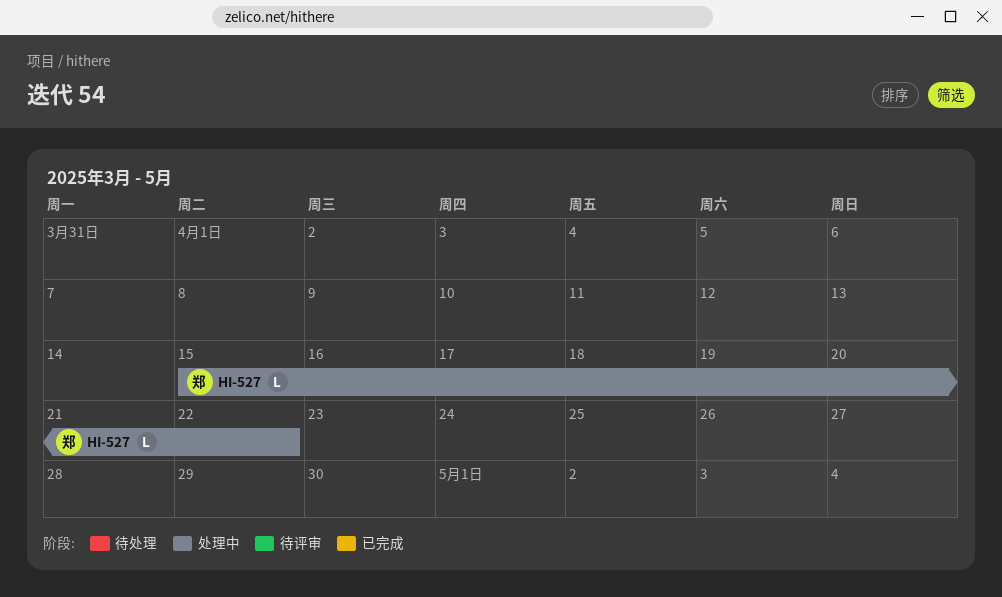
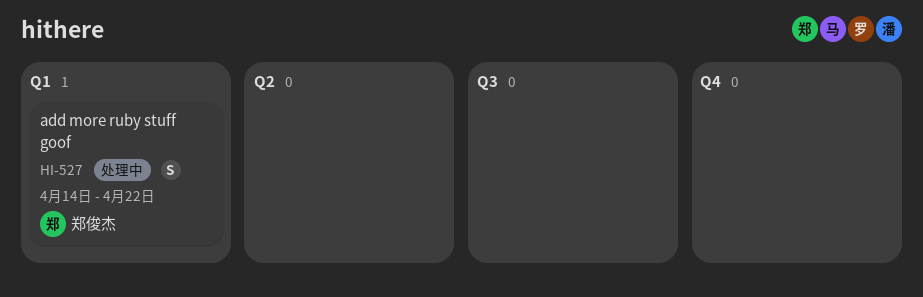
HI-527, estimate: L -> S
HI-527, start: Apr 15 -> Apr 14

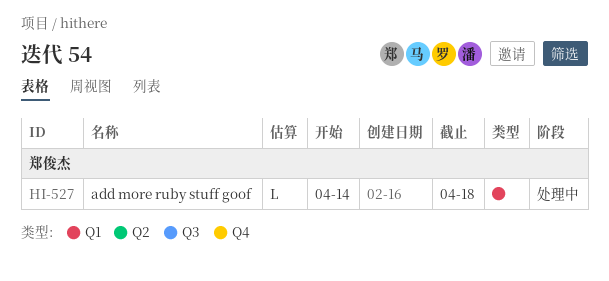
HI-527, estimate: S -> L
HI-527, due: Apr 22 -> Apr 18

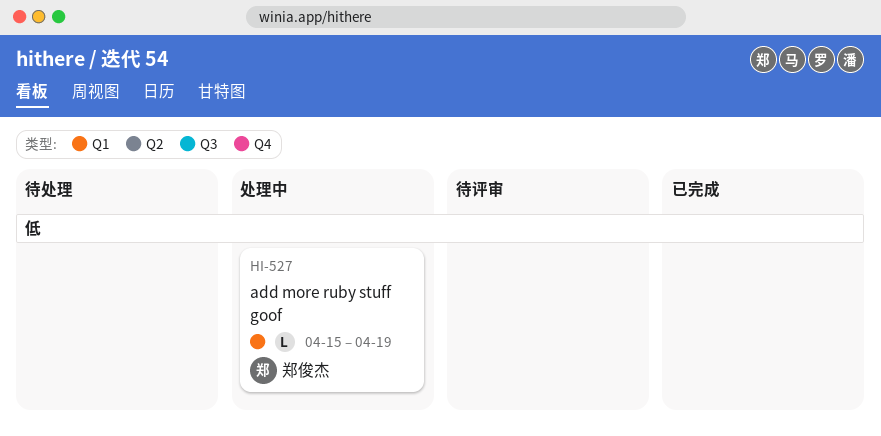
HI-527, start: Apr 14 -> Apr 15
HI-527, due: Apr 18 -> Apr 19

